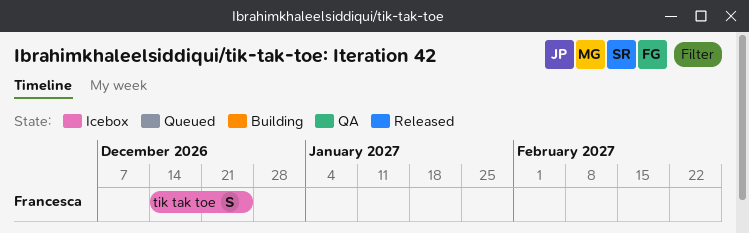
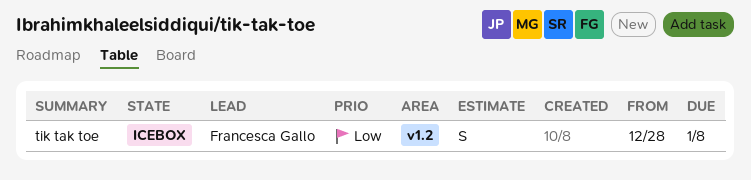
tik tak toe, start: Dec 14 -> Dec 28
tik tak toe, due: Dec 25 -> Jan 8

